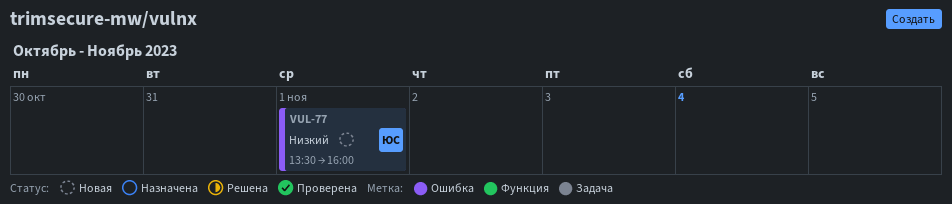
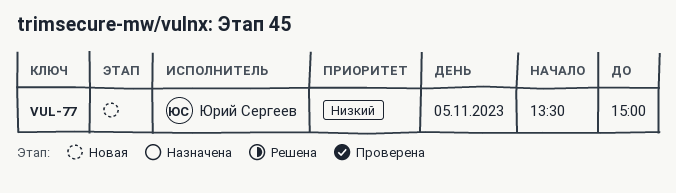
VUL-77, day: Nov 1 -> Nov 5
VUL-77, ends: 16:00 -> 15:00

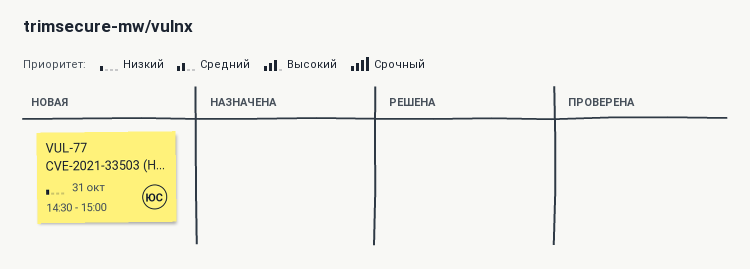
VUL-77, day: Nov 5 -> Oct 31
VUL-77, begins: 13:30 -> 14:30

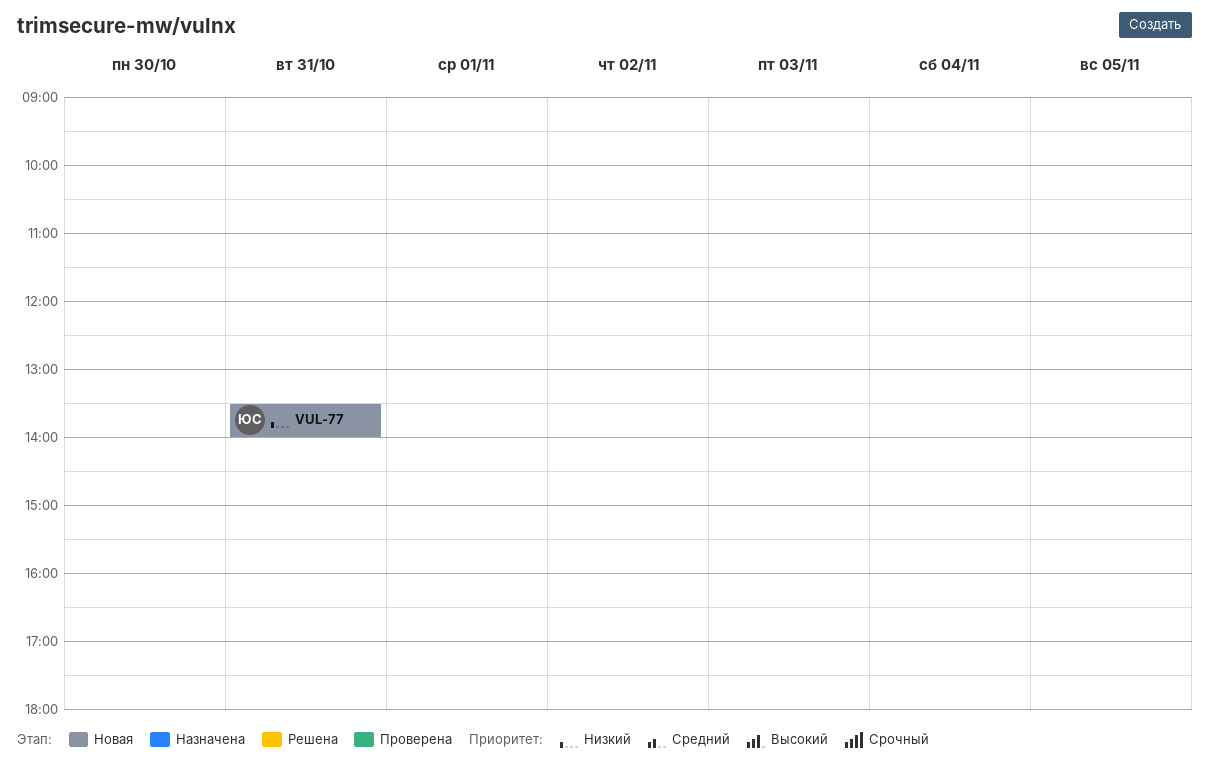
VUL-77, begins: 14:30 -> 13:30
VUL-77, ends: 15:00 -> 14:00

